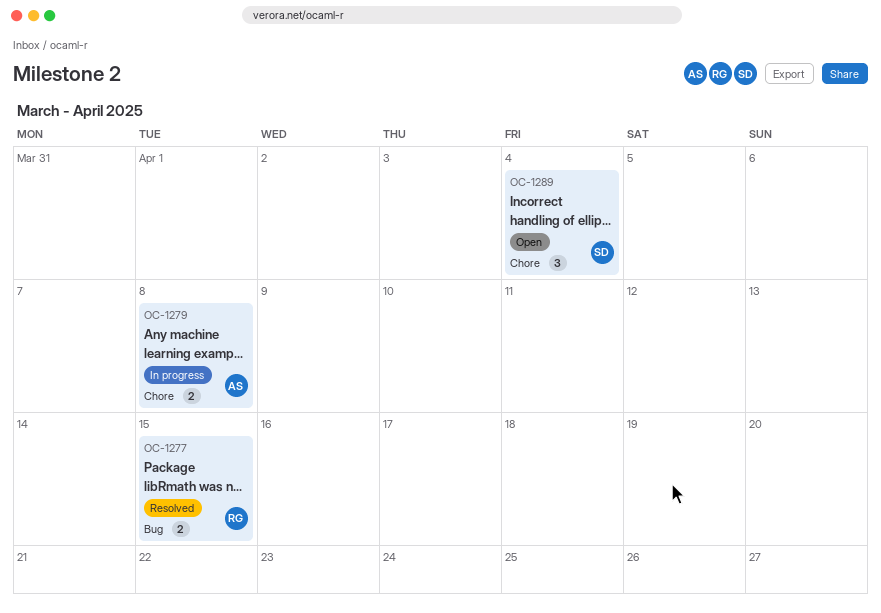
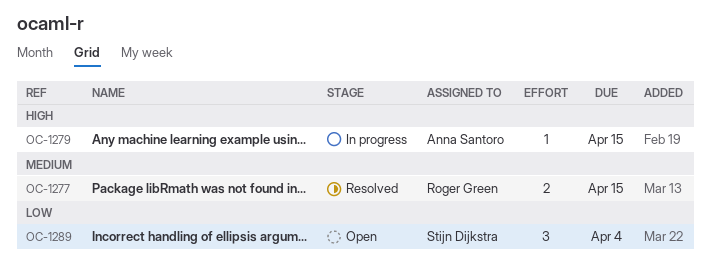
OC-1279, estimate: 2 -> 1
OC-1279, due: Apr 8 -> Apr 15

